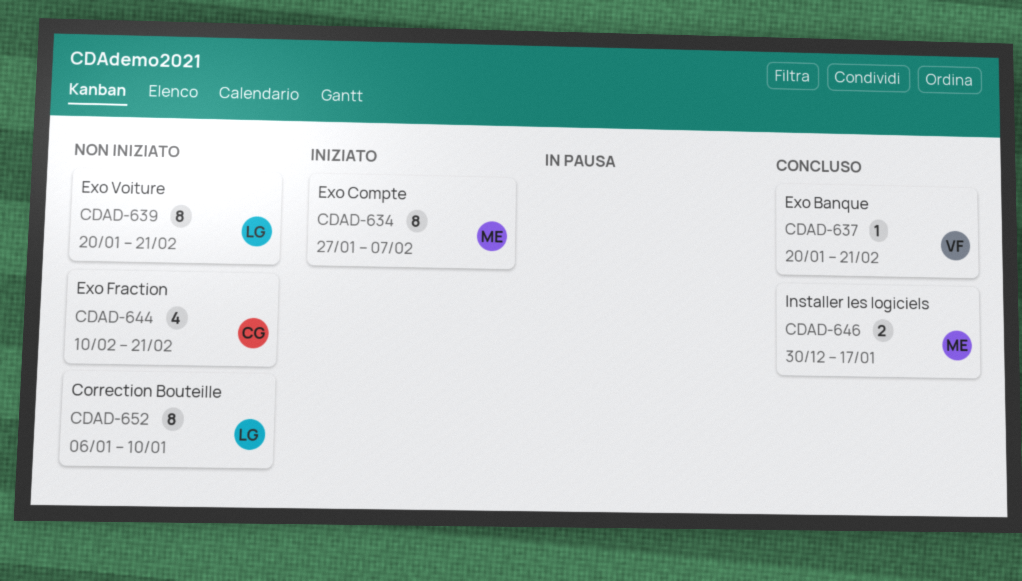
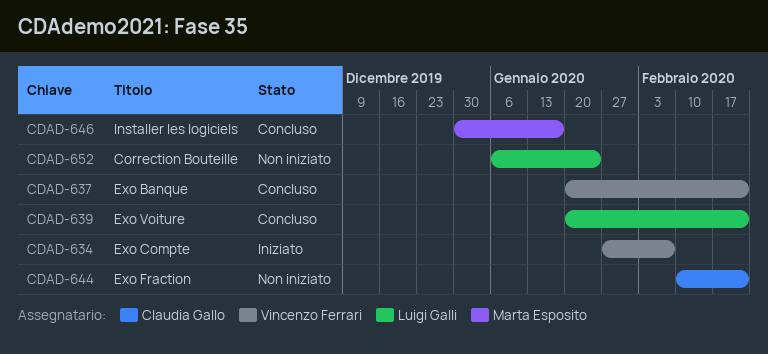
CDAD-634, owner: Marta Esposito -> Vincenzo Ferrari
CDAD-639, status: Non iniziato -> Concluso
CDAD-652, due: Jan 10 -> Jan 24

